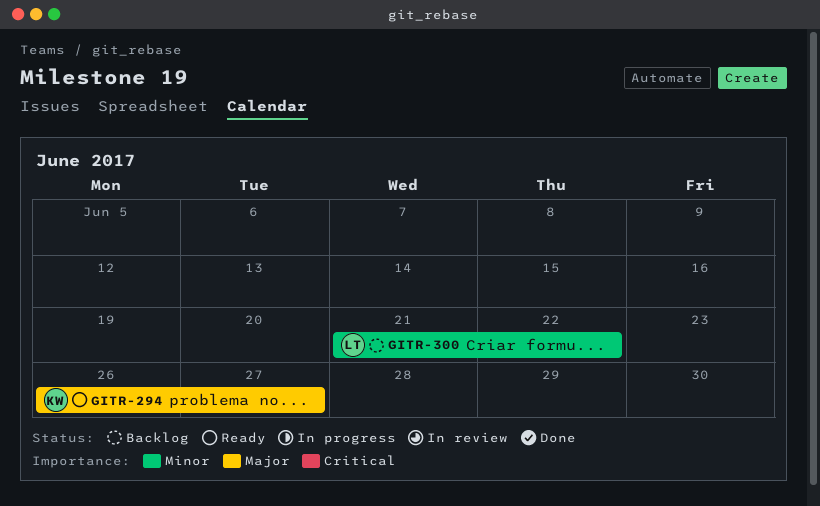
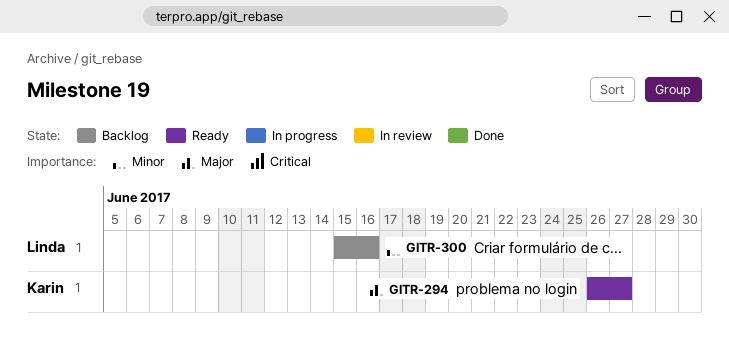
GITR-300, start: Jun 21 -> Jun 15
GITR-300, due: Jun 22 -> Jun 16

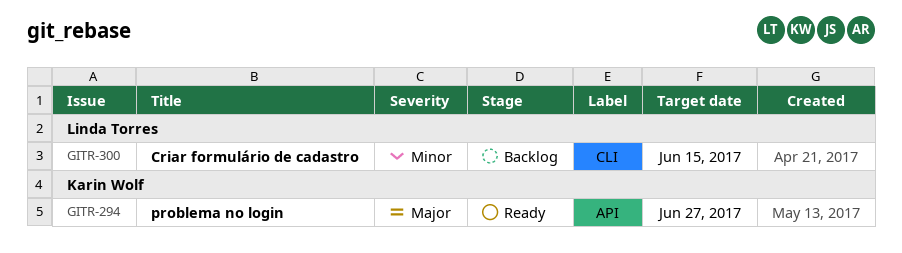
GITR-300, due: Jun 16 -> Jun 15

